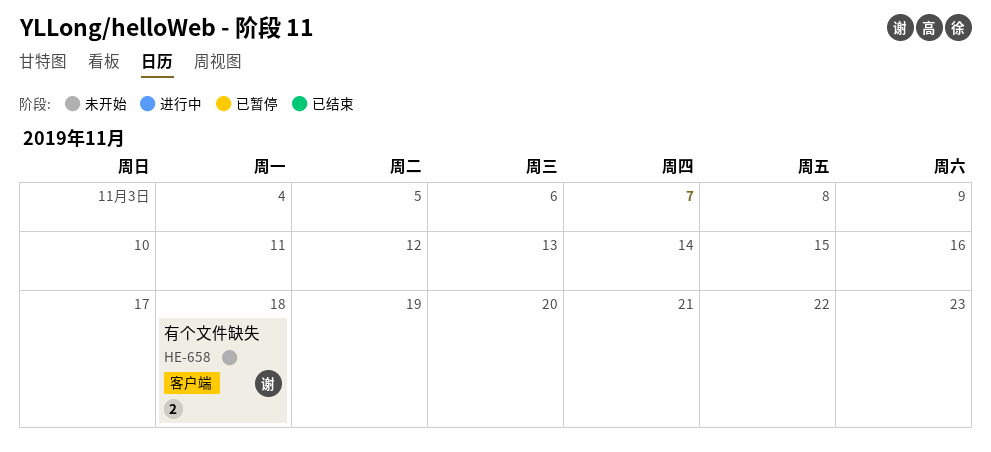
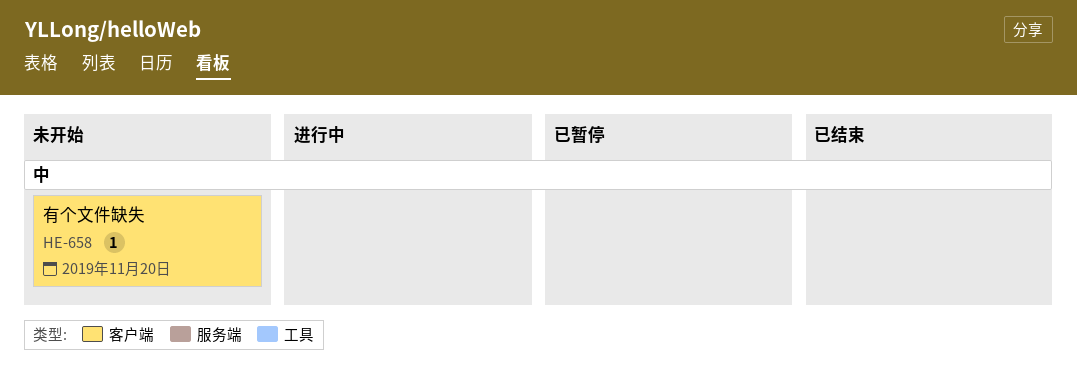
HE-658, estimate: 2 -> 1
HE-658, due: Nov 18 -> Nov 20

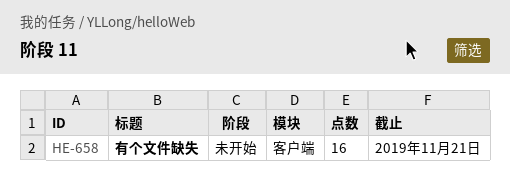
HE-658, estimate: 1 -> 16
HE-658, due: Nov 20 -> Nov 21

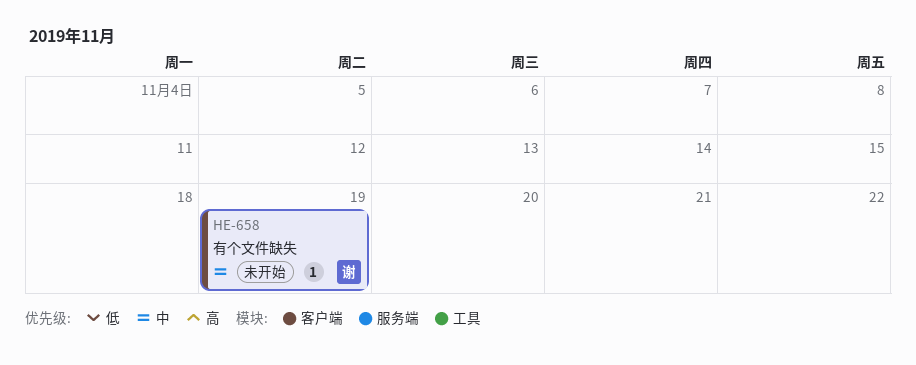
HE-658, estimate: 16 -> 1
HE-658, due: Nov 21 -> Nov 19

